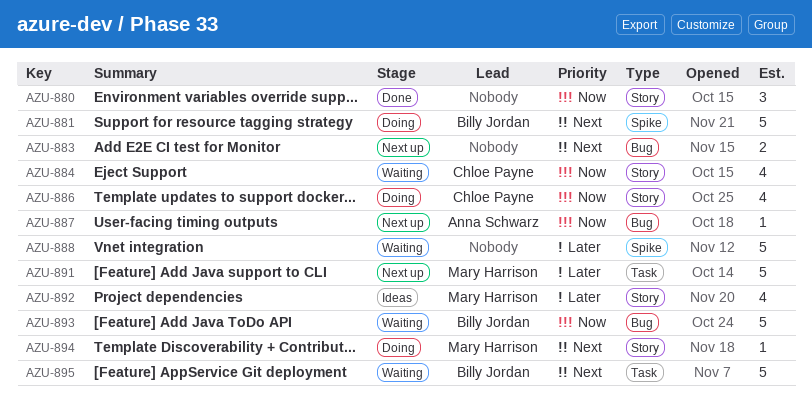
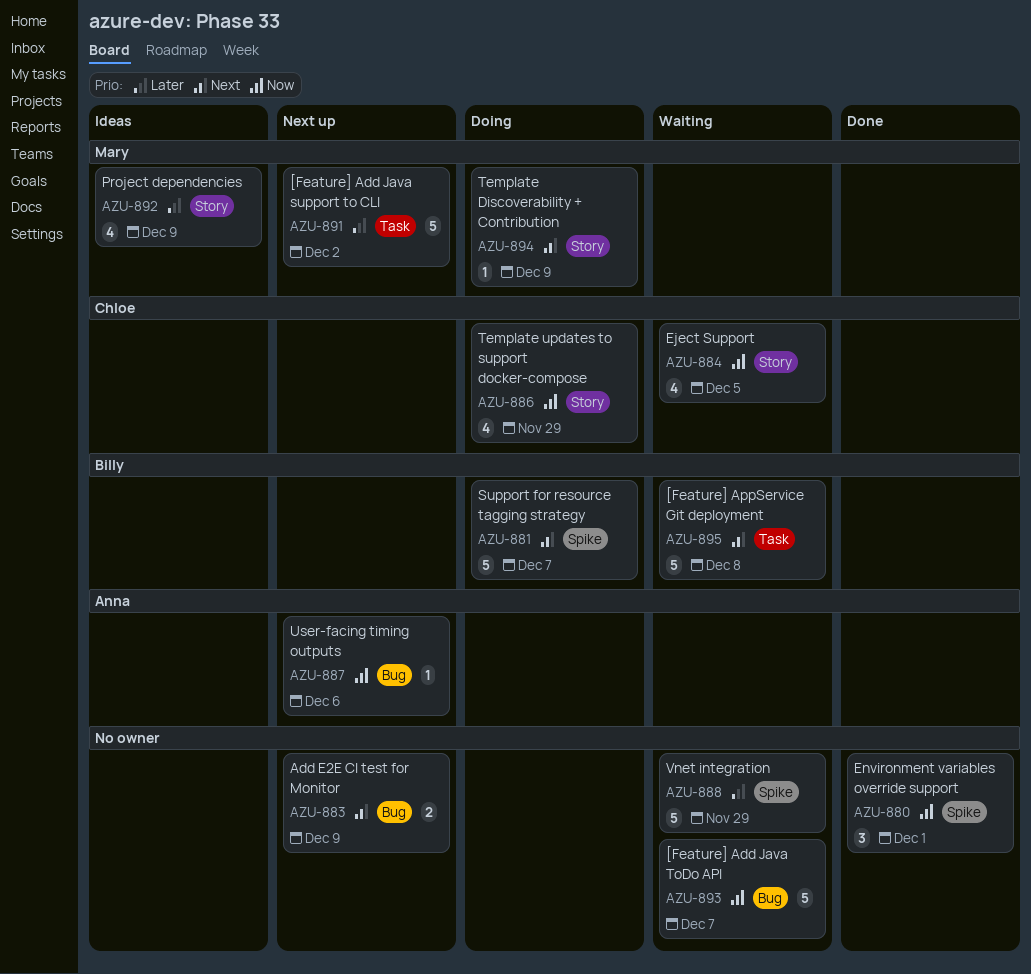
AZU-880, label: Story -> Spike
AZU-893, owner: Billy Jordan -> none

